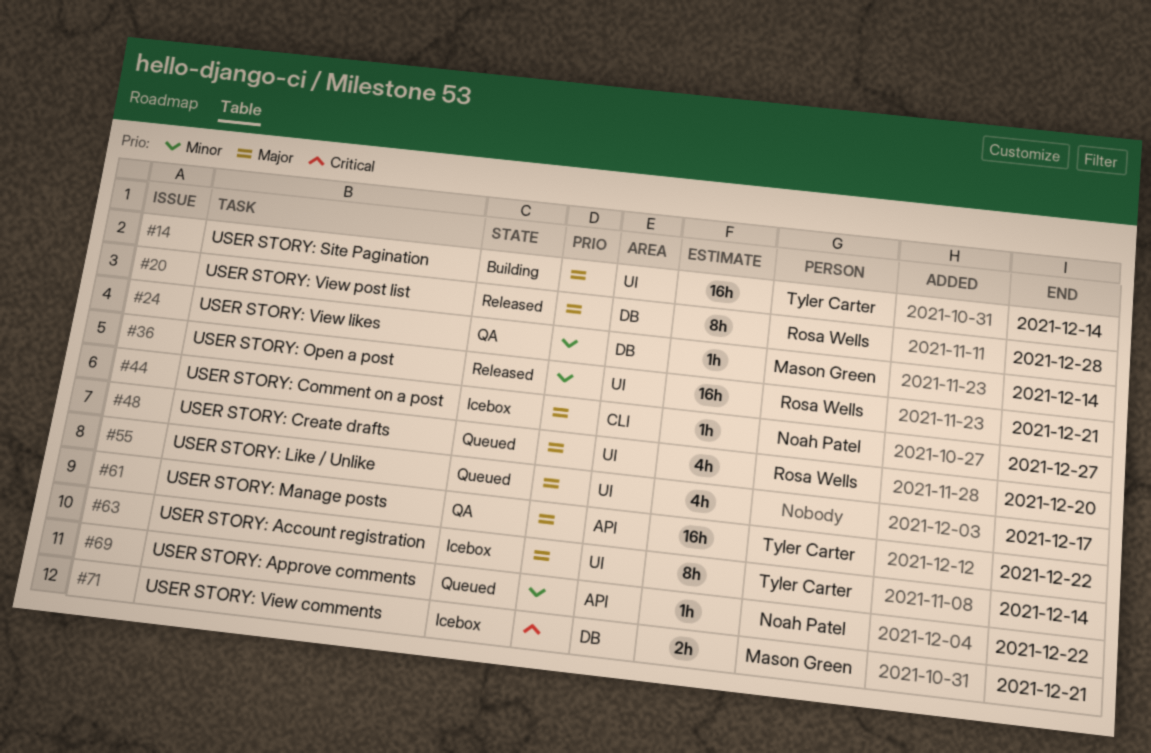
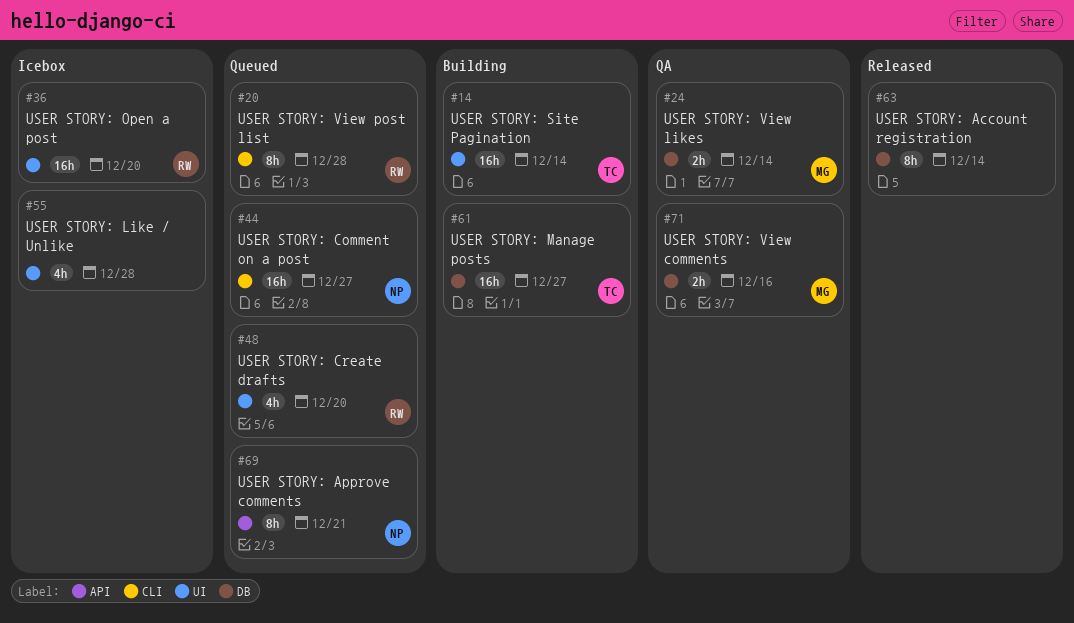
#20, status: Released -> Queued
#20, label: DB -> CLI
#24, estimate: 1h -> 2h
#36, status: Released -> Icebox
#36, due: Dec 21 -> Dec 20
#44, status: Icebox -> Queued
#44, estimate: 1h -> 16h
#55, status: Queued -> Icebox
#55, due: Dec 17 -> Dec 28
#61, status: QA -> Building
#61, label: API -> DB
#61, due: Dec 22 -> Dec 27
#63, status: Icebox -> Released
#63, owner: Tyler Carter -> none
#63, label: UI -> DB
#69, estimate: 1h -> 8h
#69, due: Dec 22 -> Dec 21
#71, status: Icebox -> QA
#71, due: Dec 21 -> Dec 16

